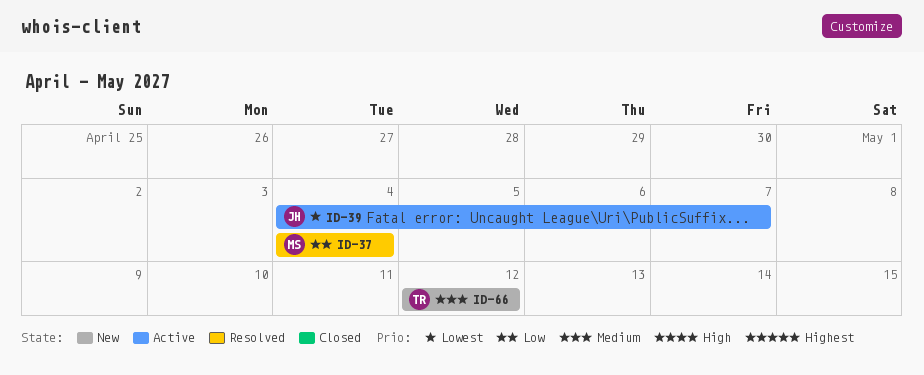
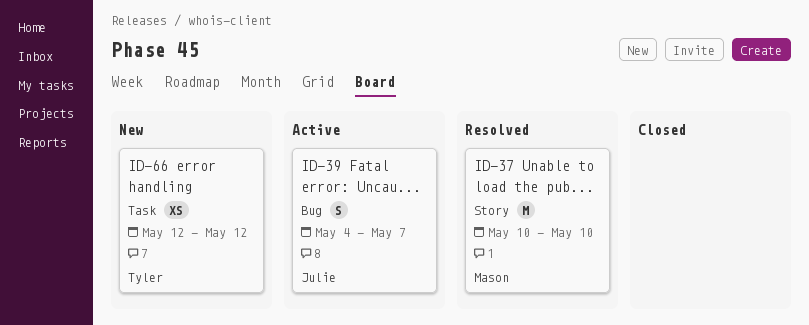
ID-37, start: May 4 -> May 10
ID-37, due: May 4 -> May 10

